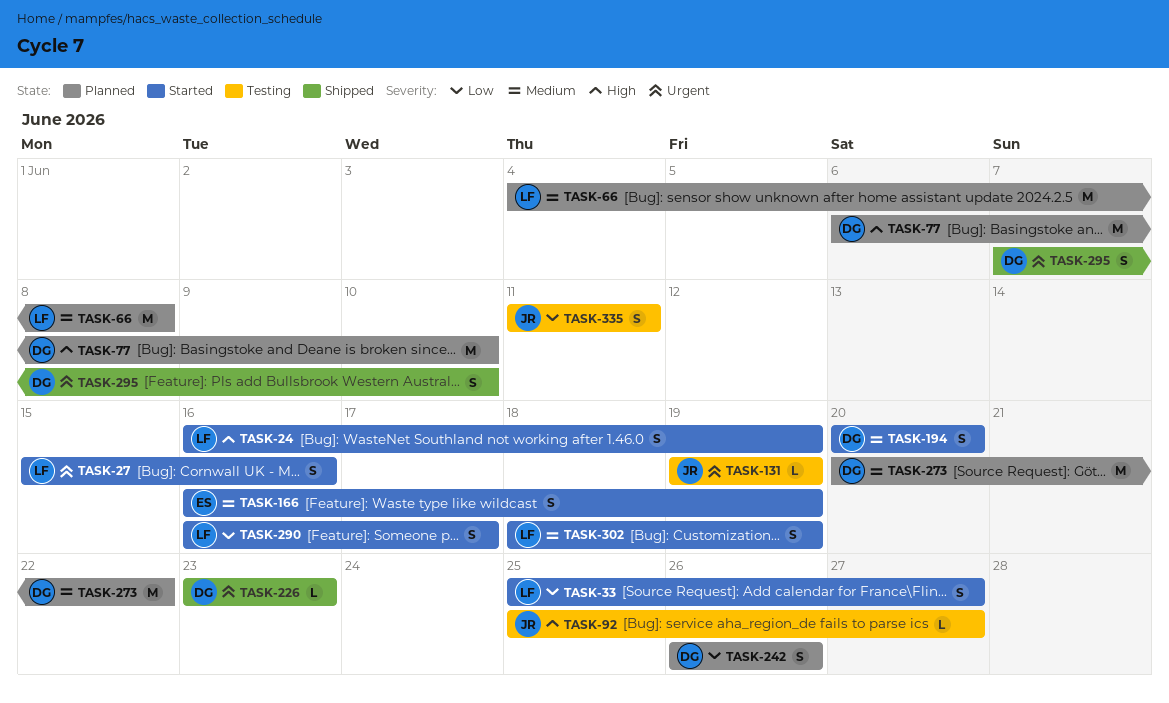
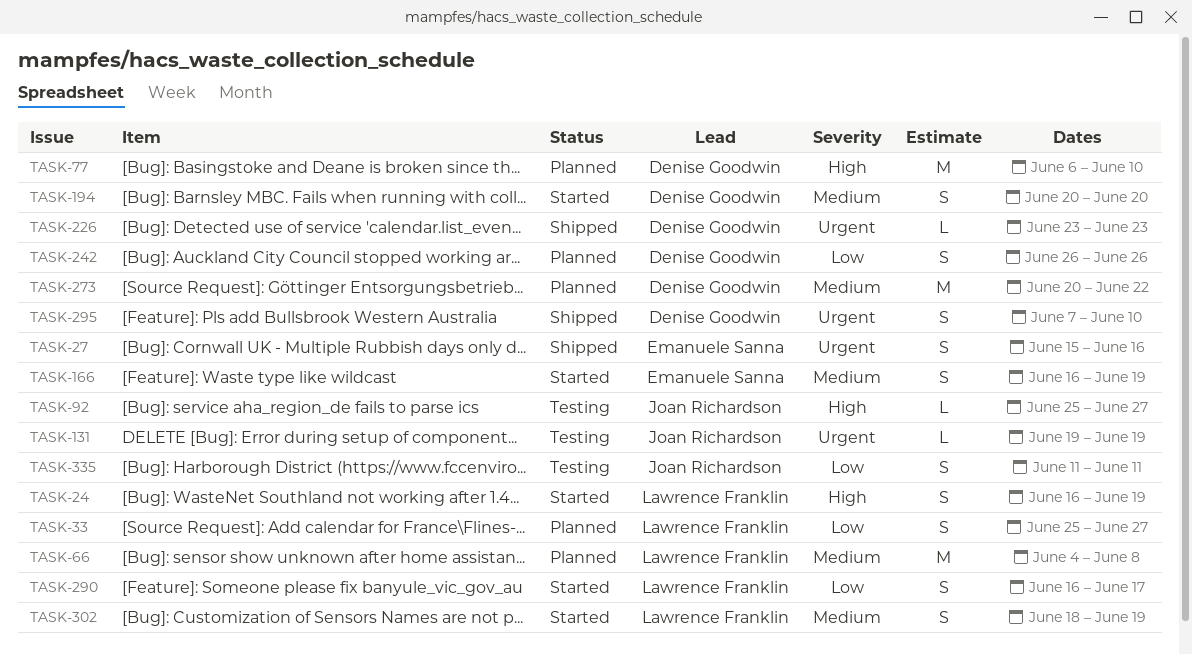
TASK-27, status: Started -> Shipped
TASK-27, owner: Lawrence Franklin -> Emanuele Sanna
TASK-33, status: Started -> Planned

